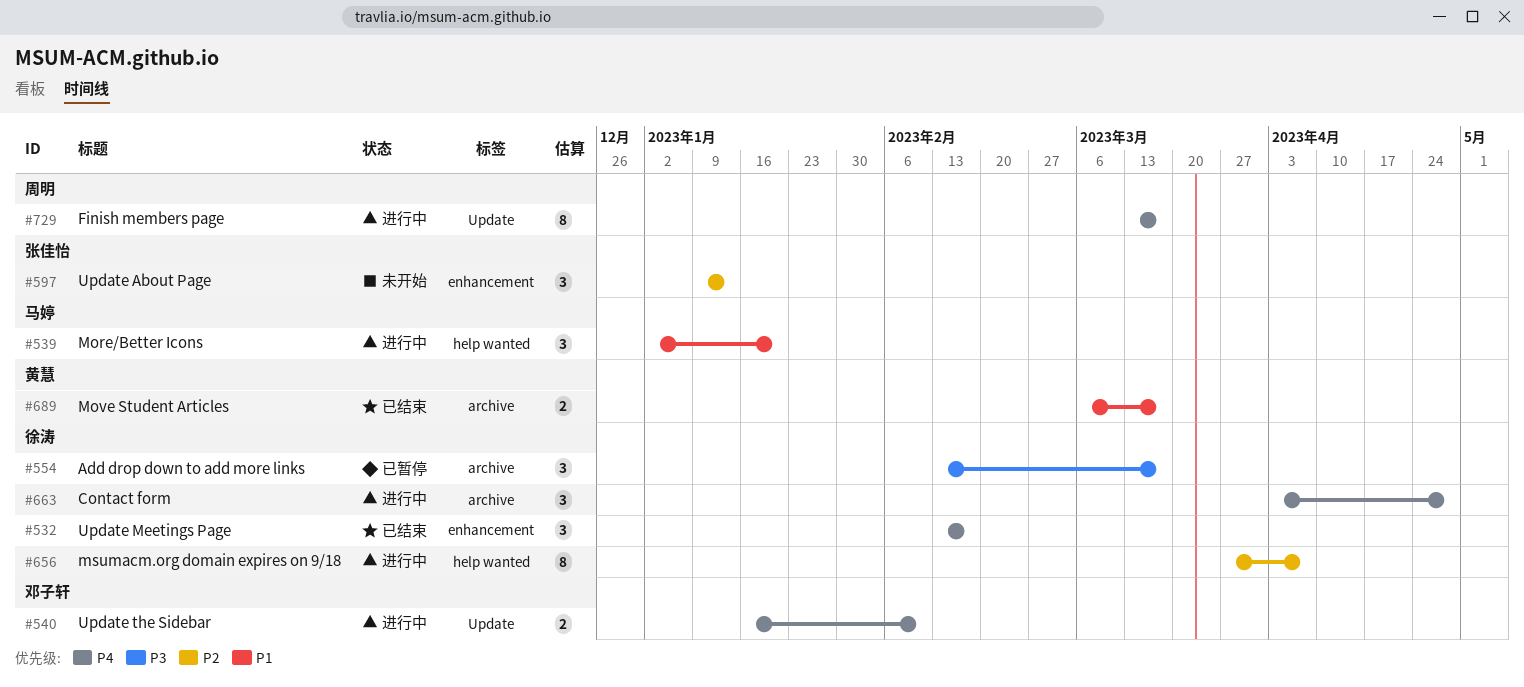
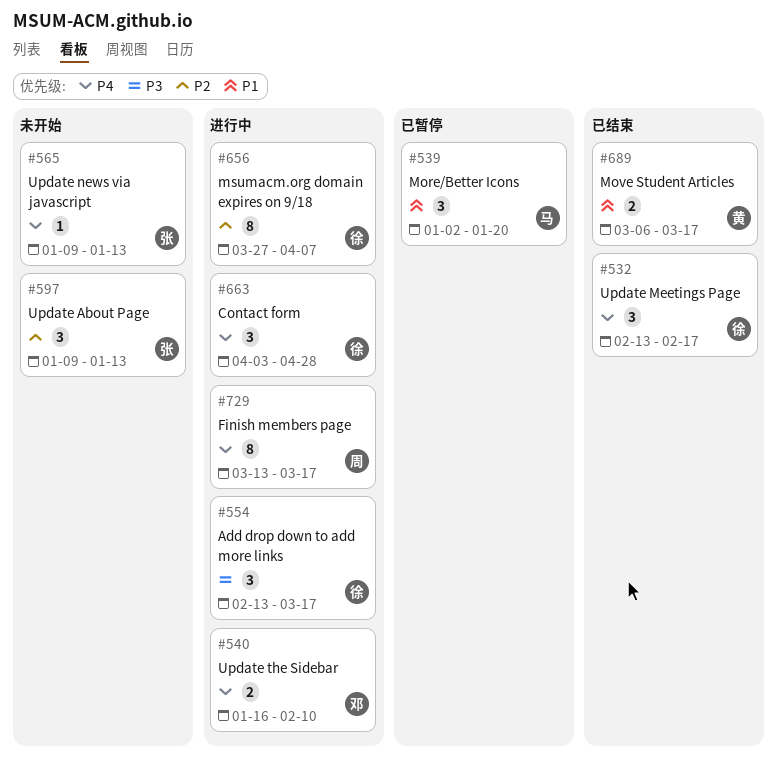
#539, status: 进行中 -> 已暂停
#554, status: 已暂停 -> 进行中
#565: none -> present

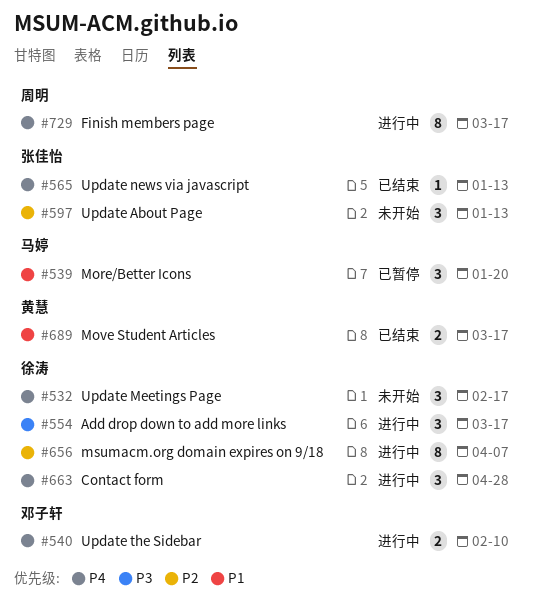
#532, status: 已结束 -> 未开始
#565, status: 未开始 -> 已结束

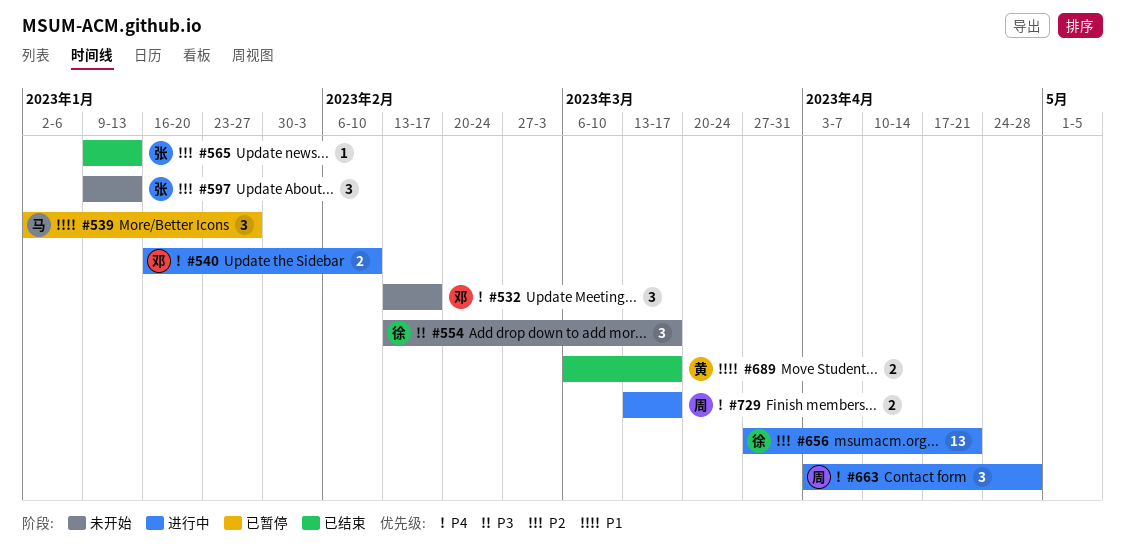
#532, owner: 徐涛 -> 邓子轩
#539, due: Jan 20 -> Jan 27
#554, status: 进行中 -> 未开始
#565, priority: P4 -> P2
#656, estimate: 8 -> 13
#656, due: Apr 7 -> Apr 21
#663, owner: 徐涛 -> 周明
#729, estimate: 8 -> 2

